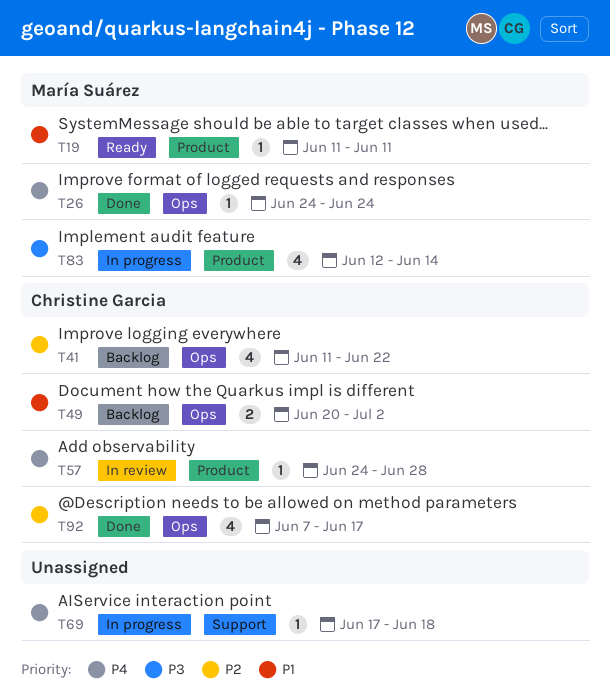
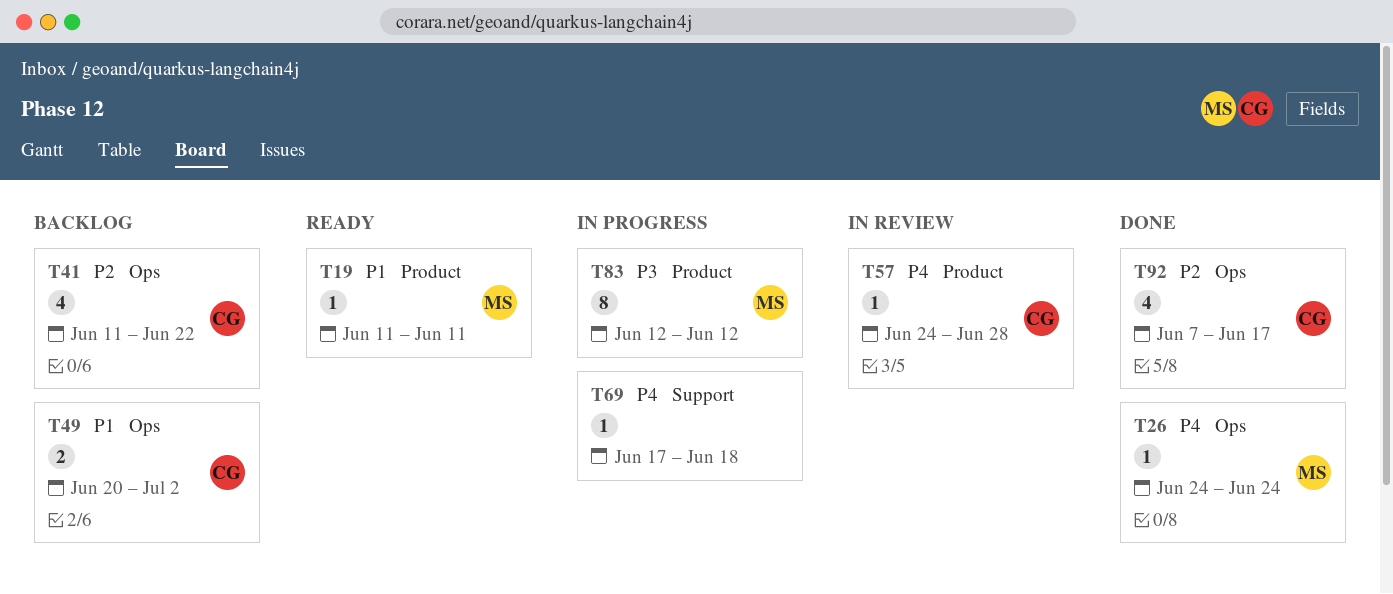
T83, estimate: 4 -> 8
T83, due: Jun 14 -> Jun 12

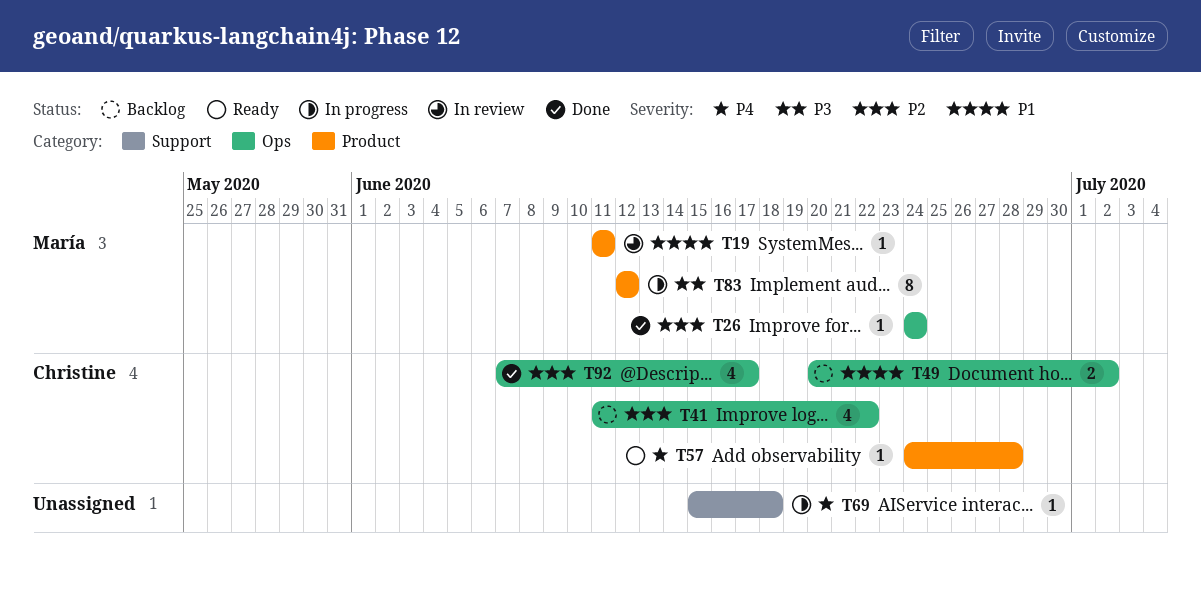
T19, status: Ready -> In review
T26, priority: P4 -> P2
T57, status: In review -> Ready
T69, start: Jun 17 -> Jun 15

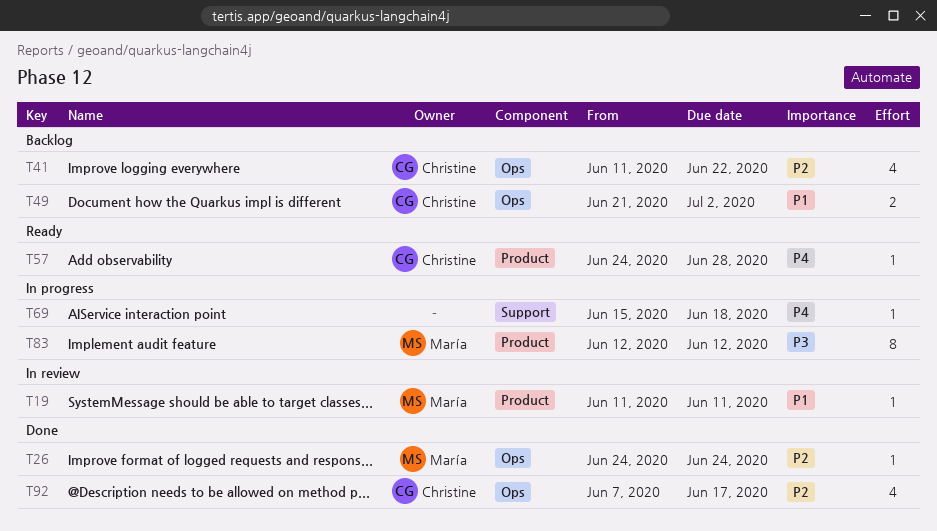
T49, start: Jun 20 -> Jun 21

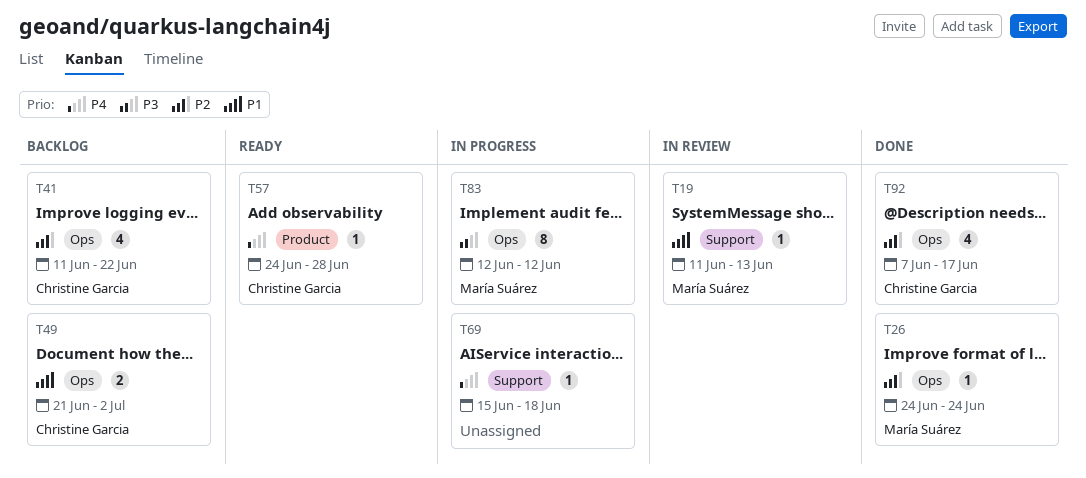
T19, label: Product -> Support
T19, due: Jun 11 -> Jun 13
T83, label: Product -> Ops

